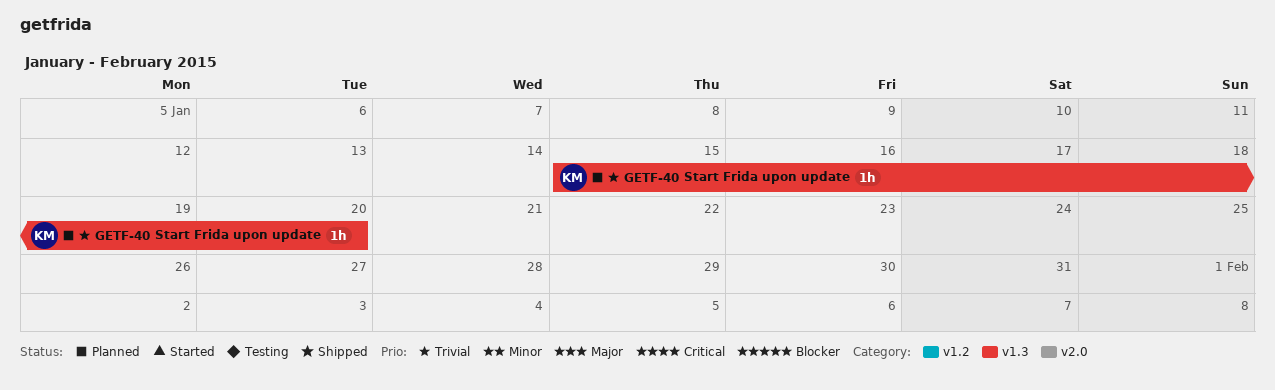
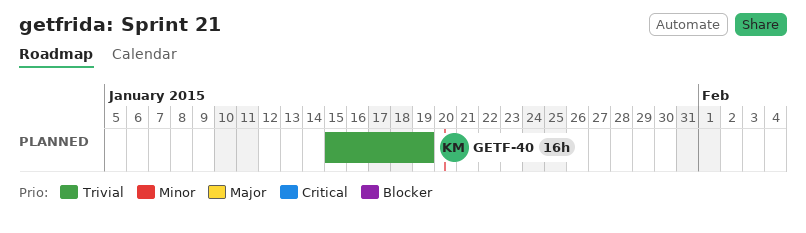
GETF-40, estimate: 1h -> 16h
GETF-40, due: Jan 20 -> Jan 19

